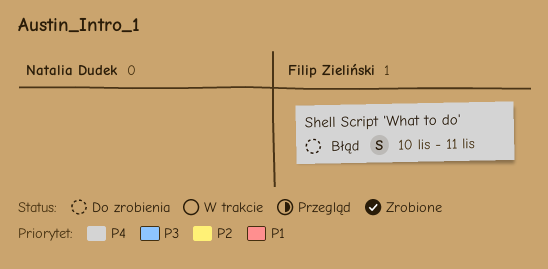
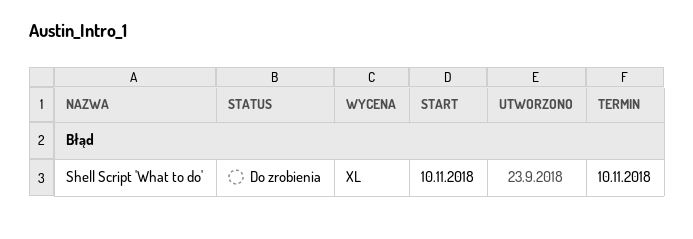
Shell Script 'What to do', estimate: S -> XL
Shell Script 'What to do', due: Nov 11 -> Nov 10

